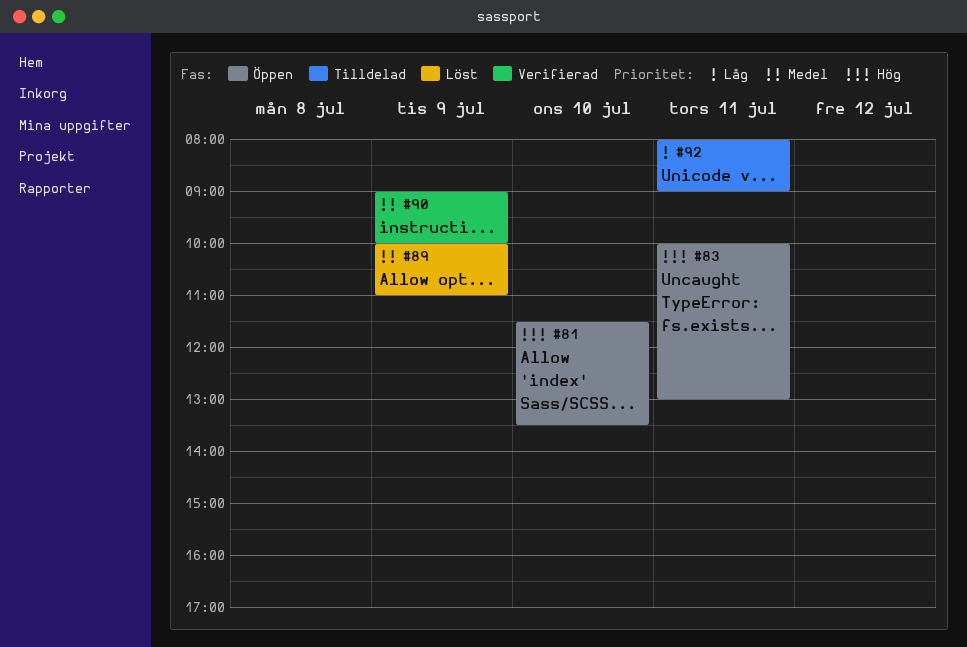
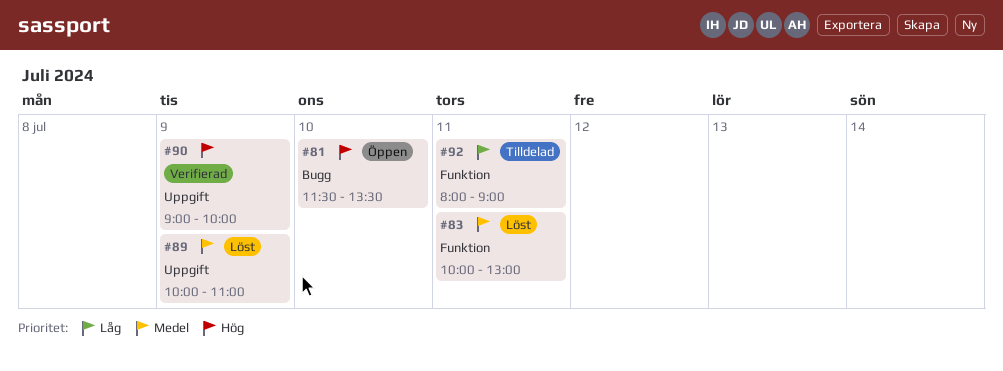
#83, status: Öppen -> Löst
#83, priority: Hög -> Medel
#90, priority: Medel -> Hög

